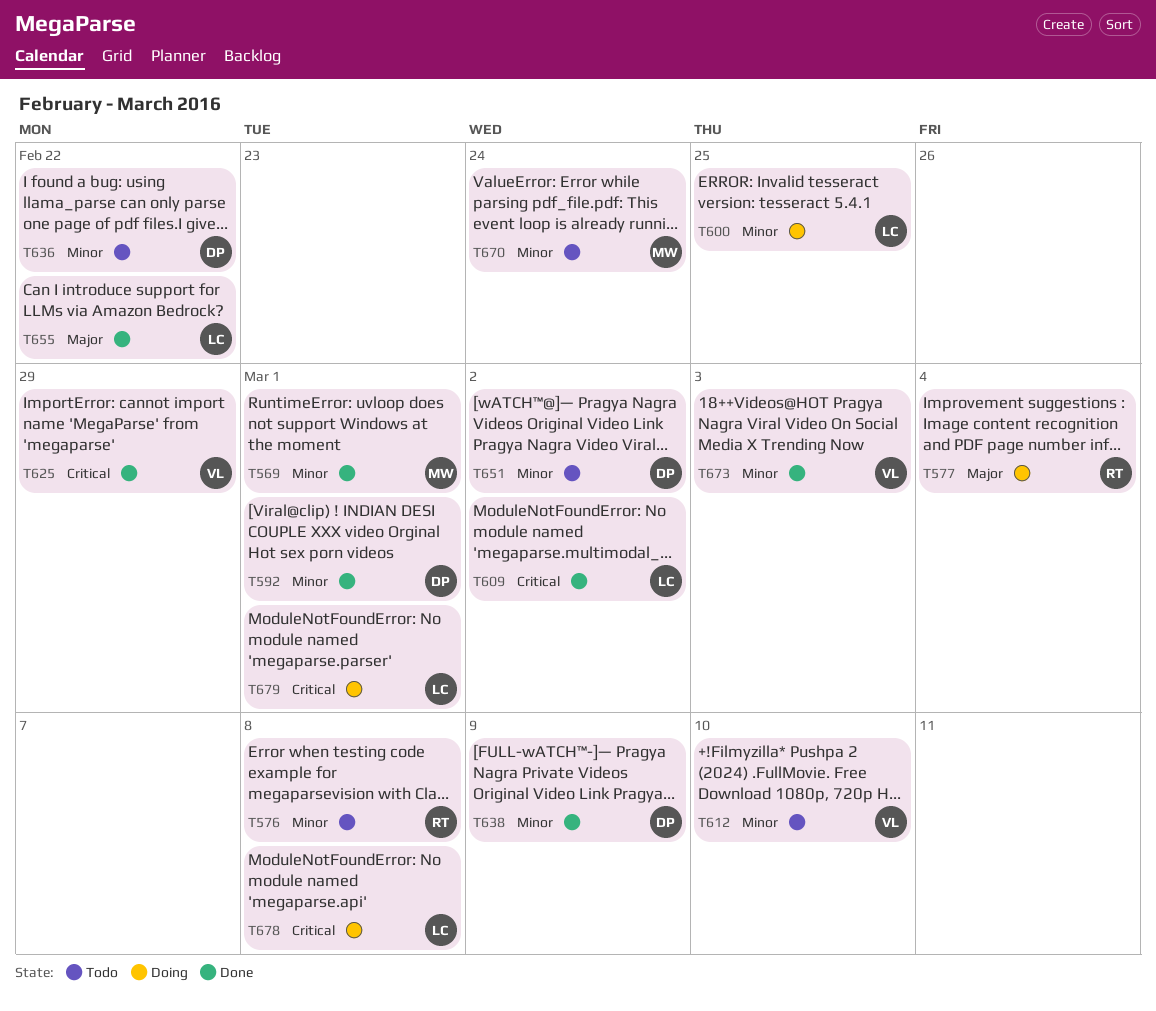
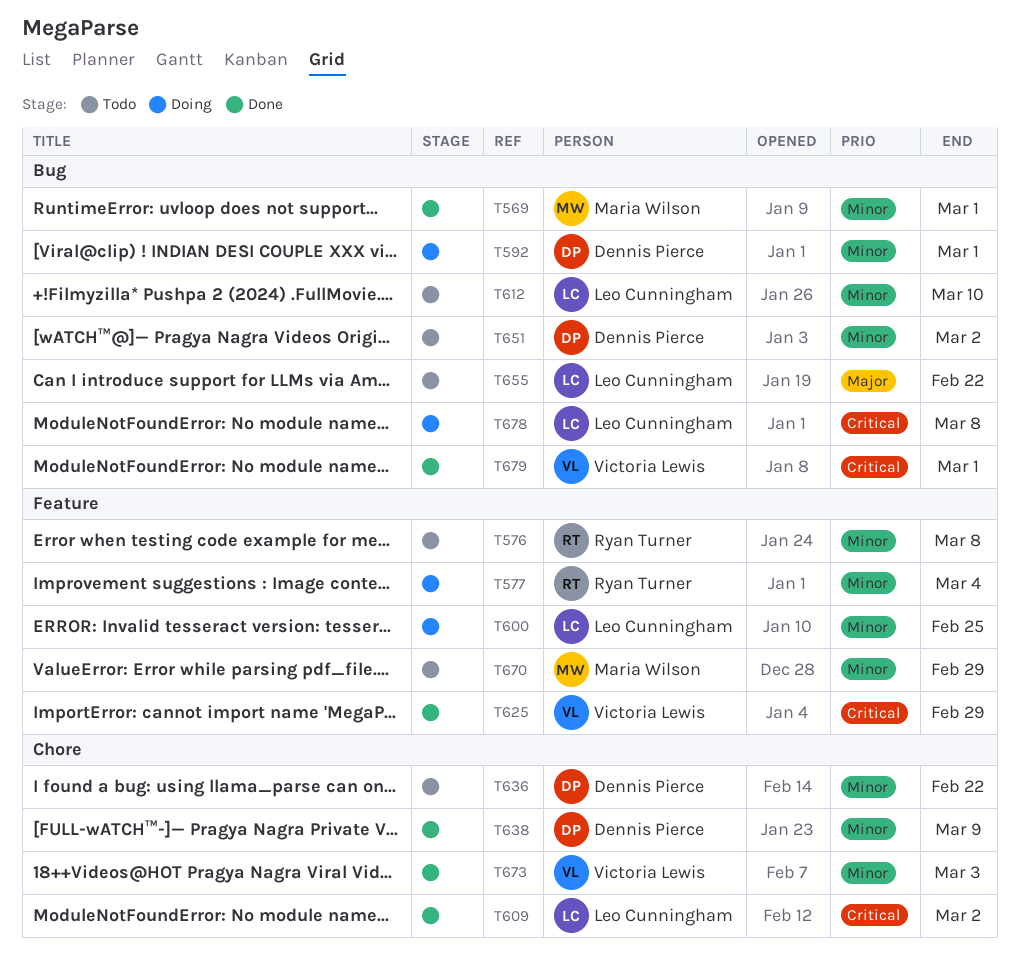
T577, priority: Major -> Minor
T592, status: Done -> Doing
T612, owner: Victoria Lewis -> Leo Cunningham
T655, status: Done -> Todo
T670, due: Feb 24 -> Feb 29
T679, status: Doing -> Done
T679, owner: Leo Cunningham -> Victoria Lewis

